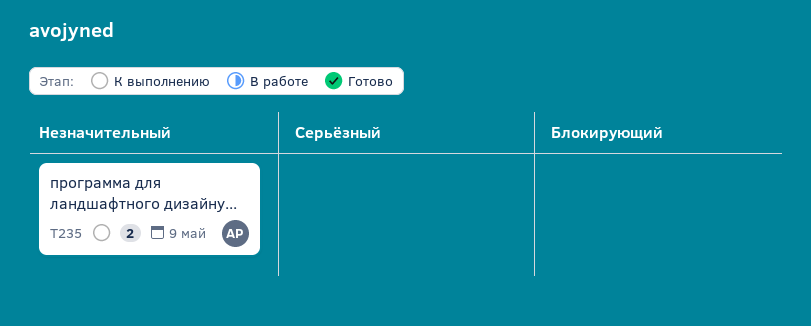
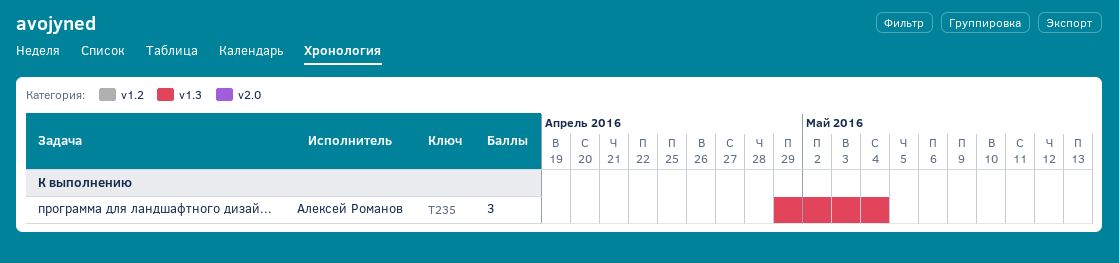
T235, estimate: 2 -> 3
T235, due: May 9 -> May 4

